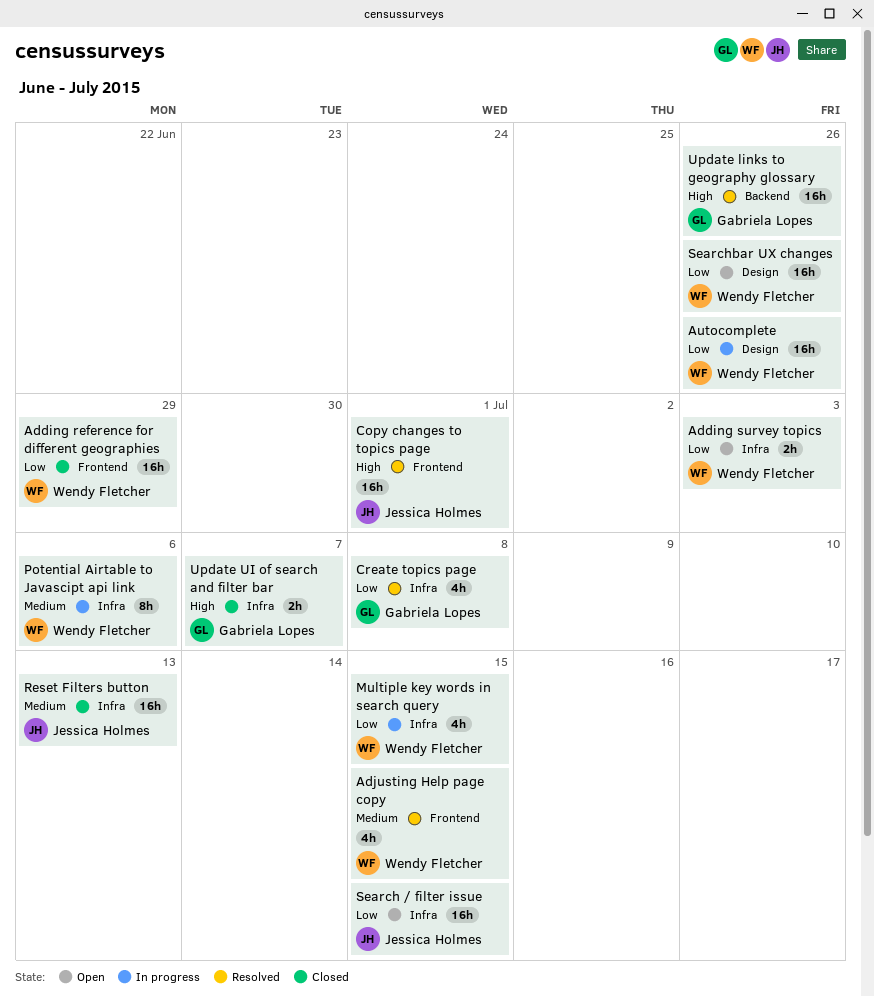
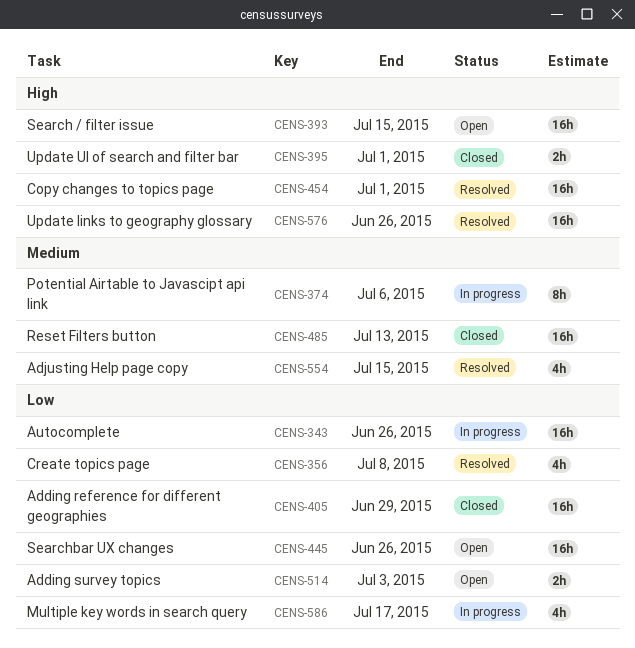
Multiple key words in search query, due: Jul 15 -> Jul 17
Search / filter issue, priority: Low -> High
Update UI of search and filter bar, due: Jul 7 -> Jul 1

